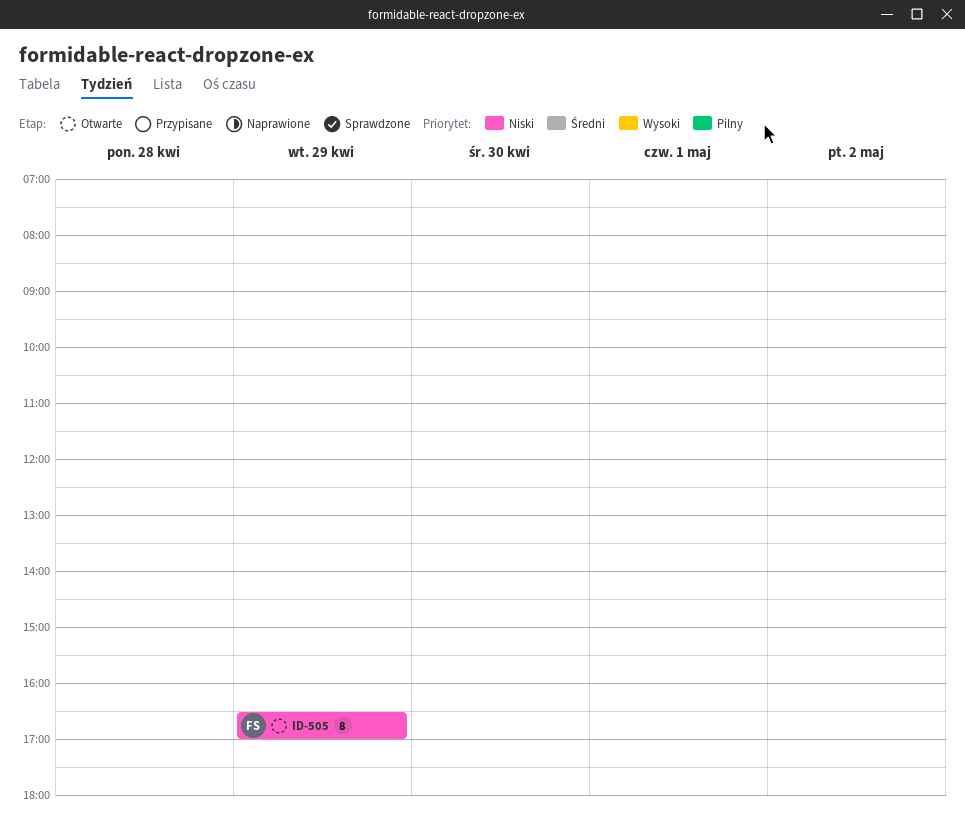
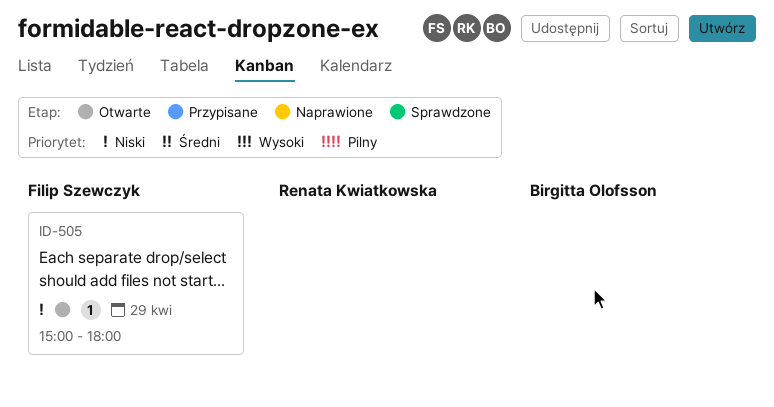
ID-505, estimate: 8 -> 1
ID-505, begins: 16:30 -> 15:00
ID-505, ends: 17:00 -> 18:00

